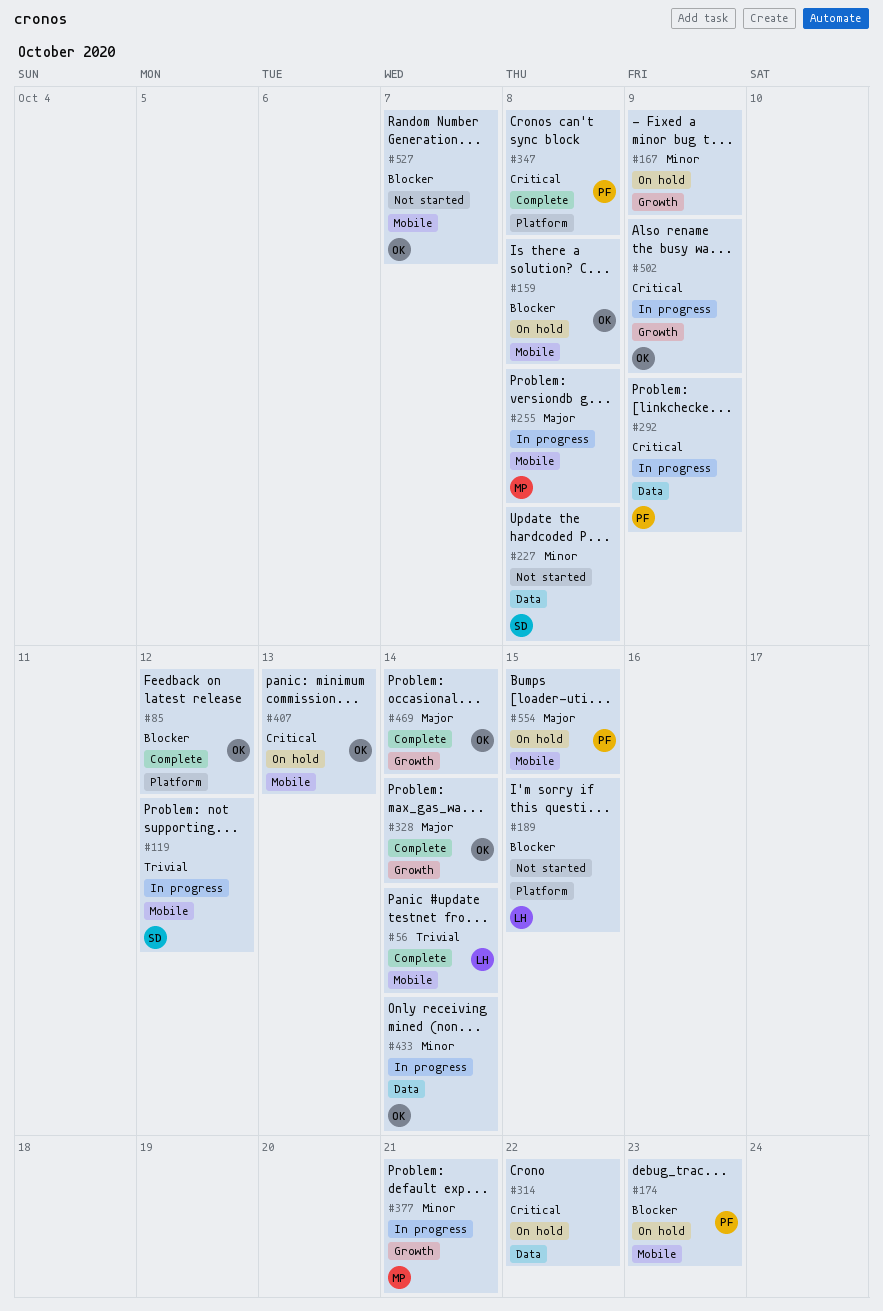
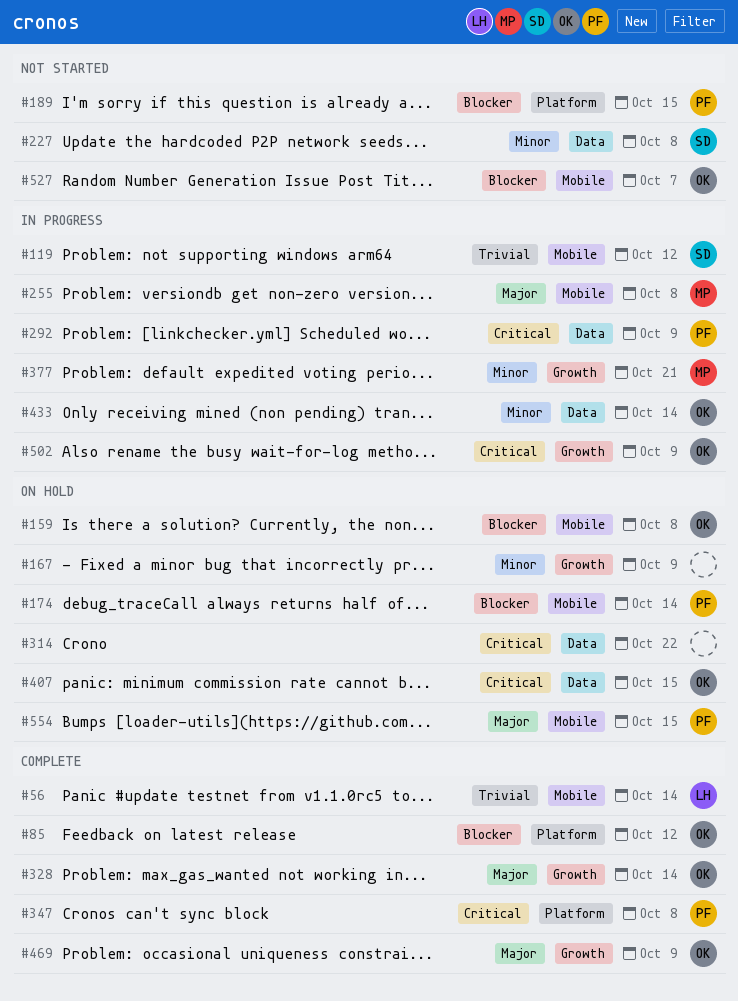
#174, due: Oct 23 -> Oct 14
#189, owner: LH -> PF
#407, label: Mobile -> Data
#407, due: Oct 13 -> Oct 15
#469, due: Oct 14 -> Oct 9

